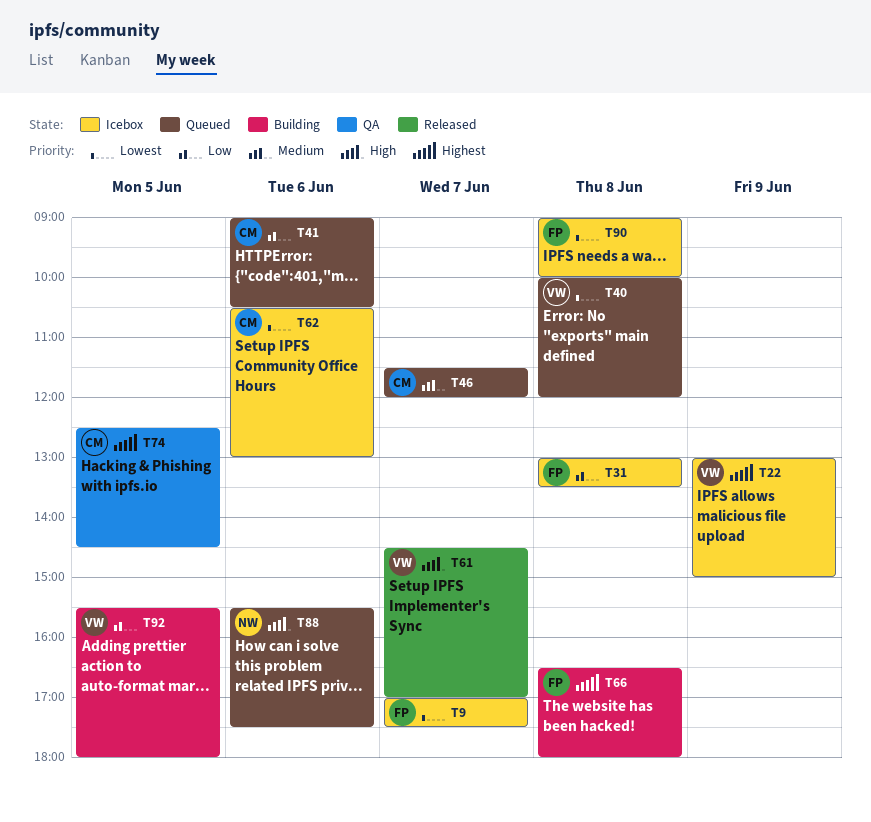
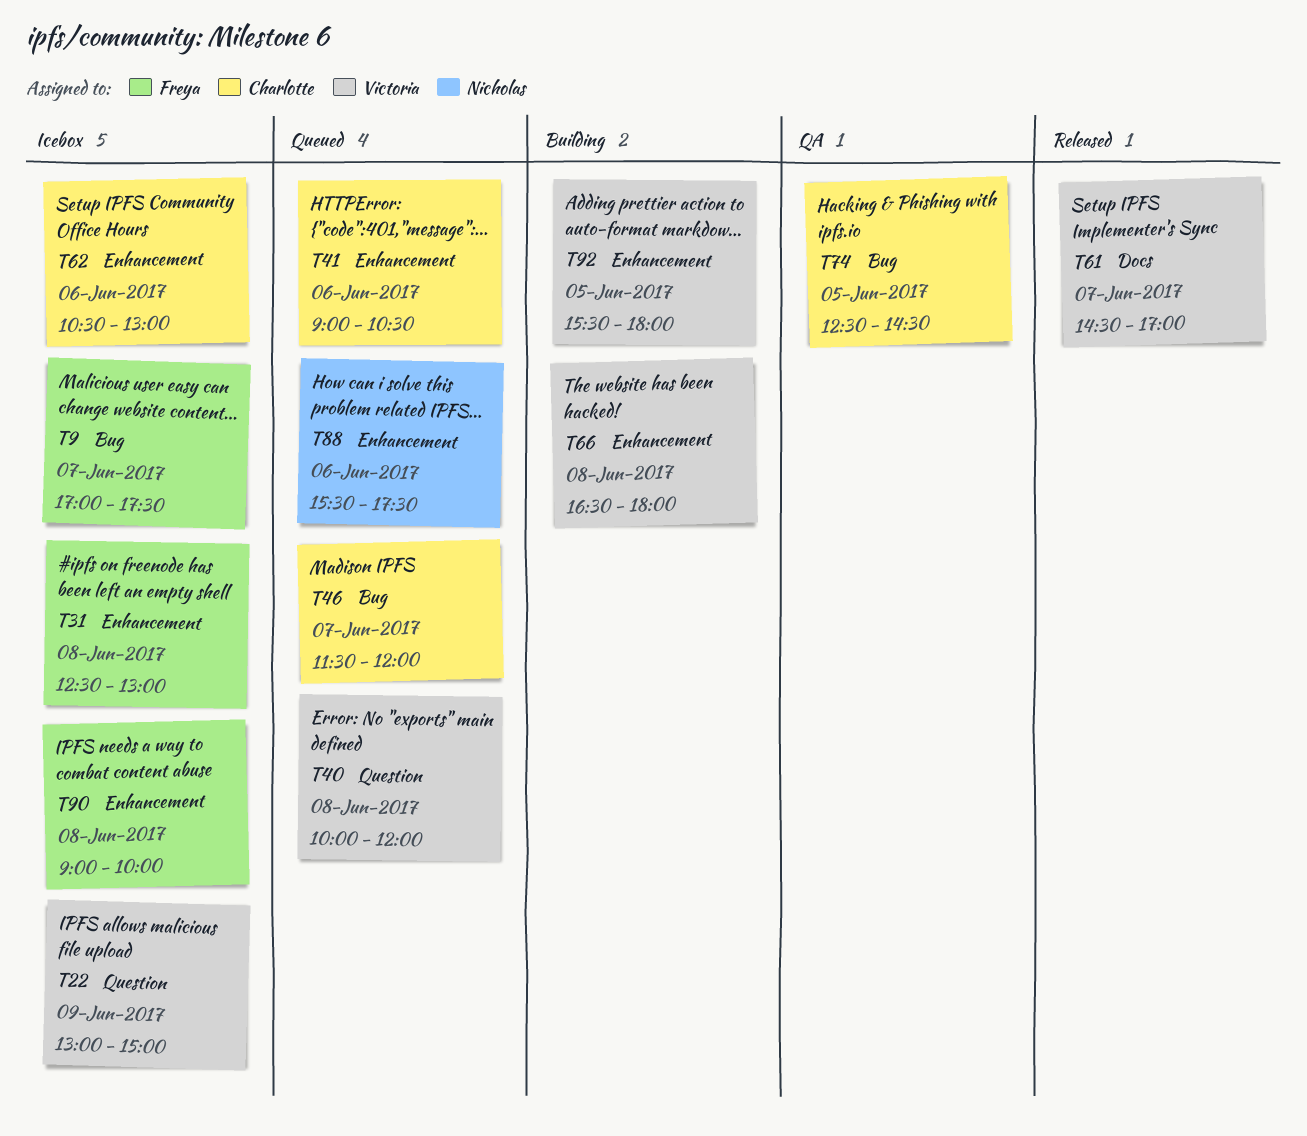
T31, begins: 13:00 -> 12:30
T31, ends: 13:30 -> 13:00
T66, owner: Freya -> Victoria

